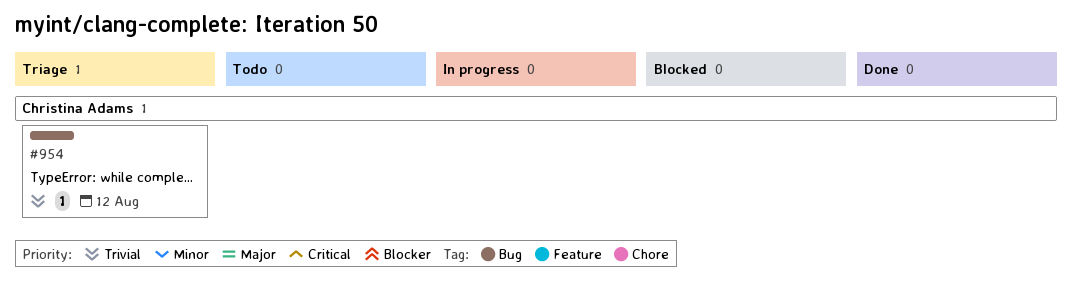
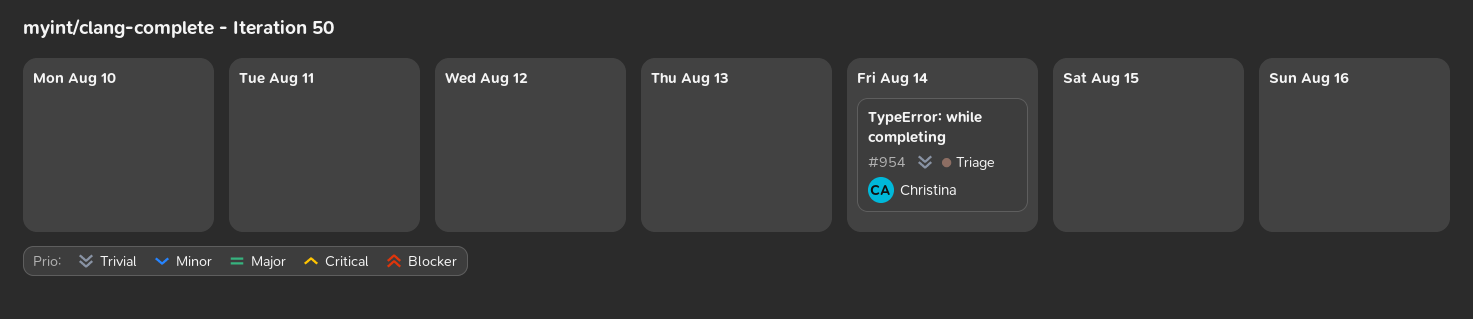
#954, due: Aug 12 -> Aug 14

